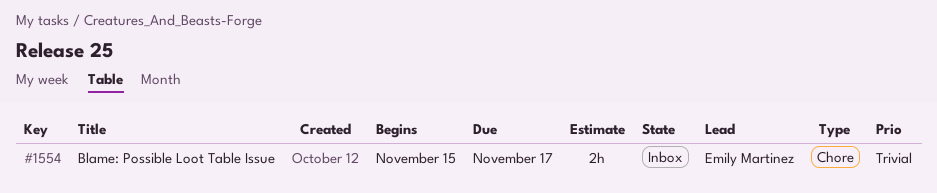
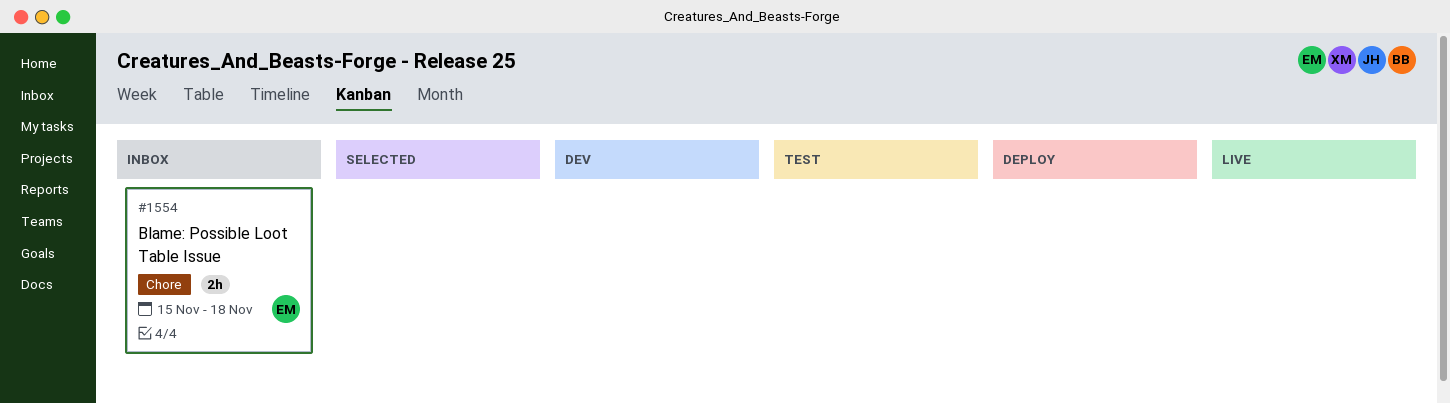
#1554, due: Nov 17 -> Nov 18

